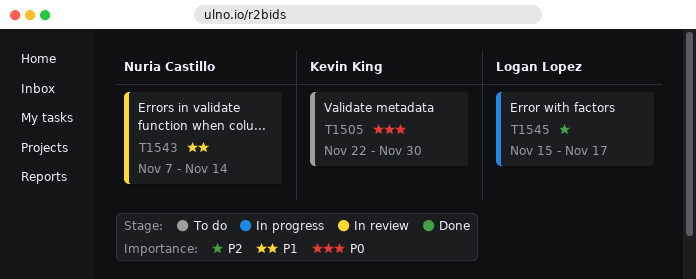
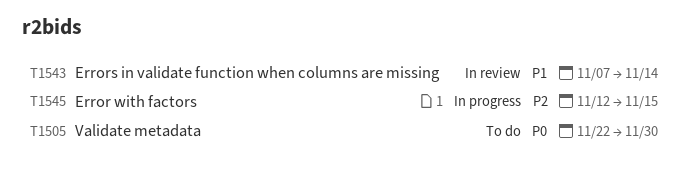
T1545, start: Nov 15 -> Nov 12
T1545, due: Nov 17 -> Nov 15

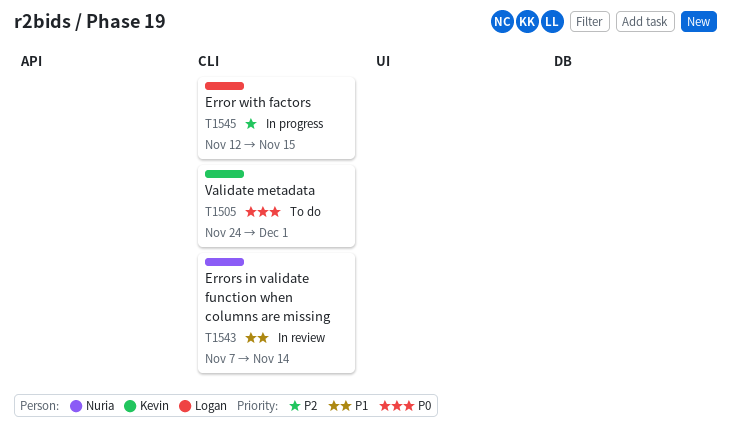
T1505, start: Nov 22 -> Nov 24
T1505, due: Nov 30 -> Dec 1

